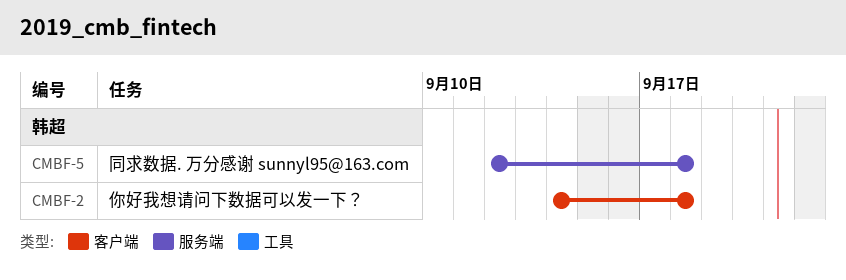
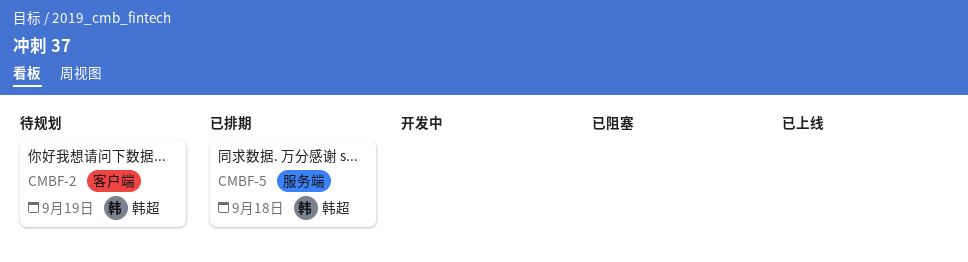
CMBF-2, due: Sep 18 -> Sep 19

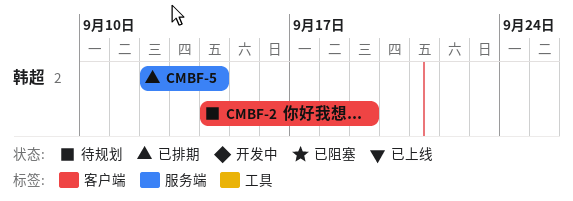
CMBF-5, due: Sep 18 -> Sep 14

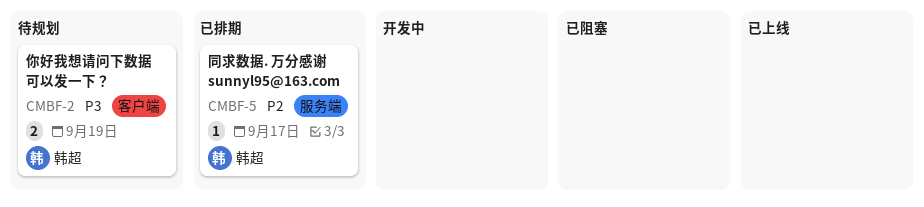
CMBF-5, due: Sep 14 -> Sep 17

